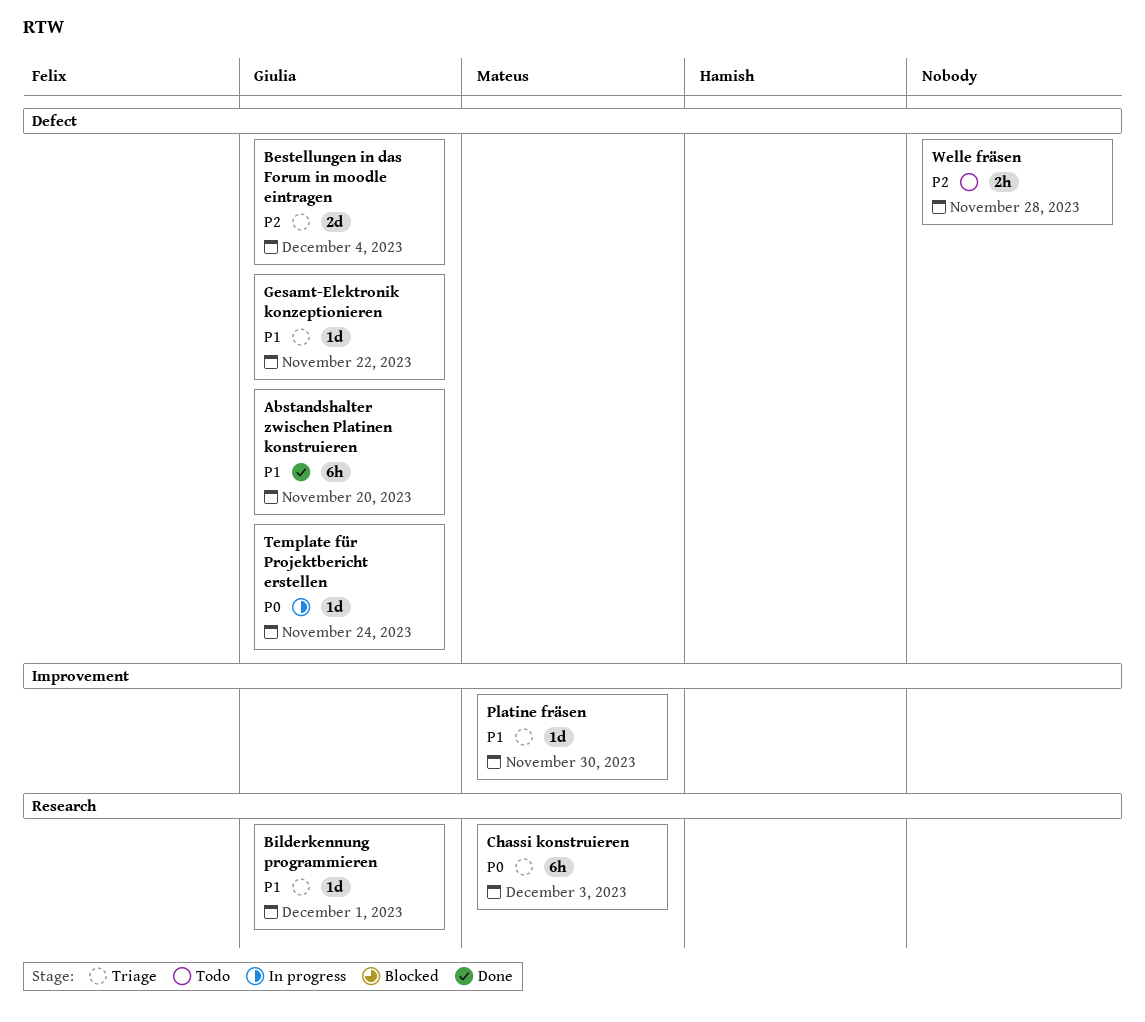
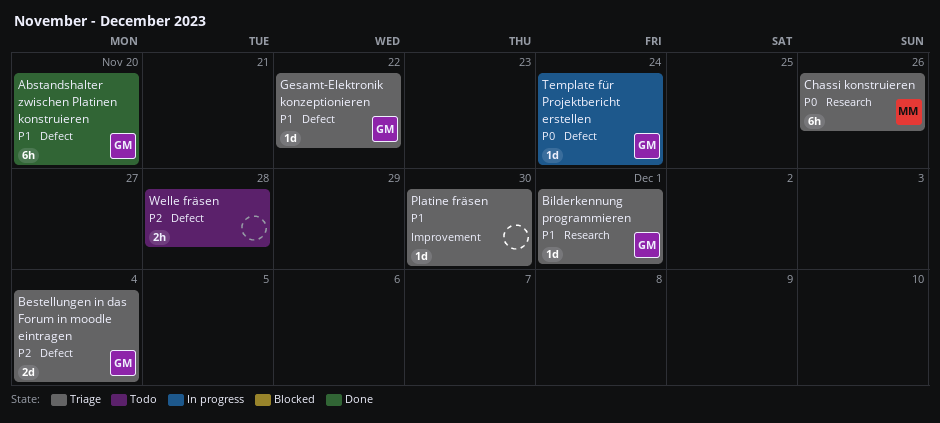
Chassi konstruieren, due: Dec 3 -> Nov 26
Platine fräsen, owner: Mateus -> none

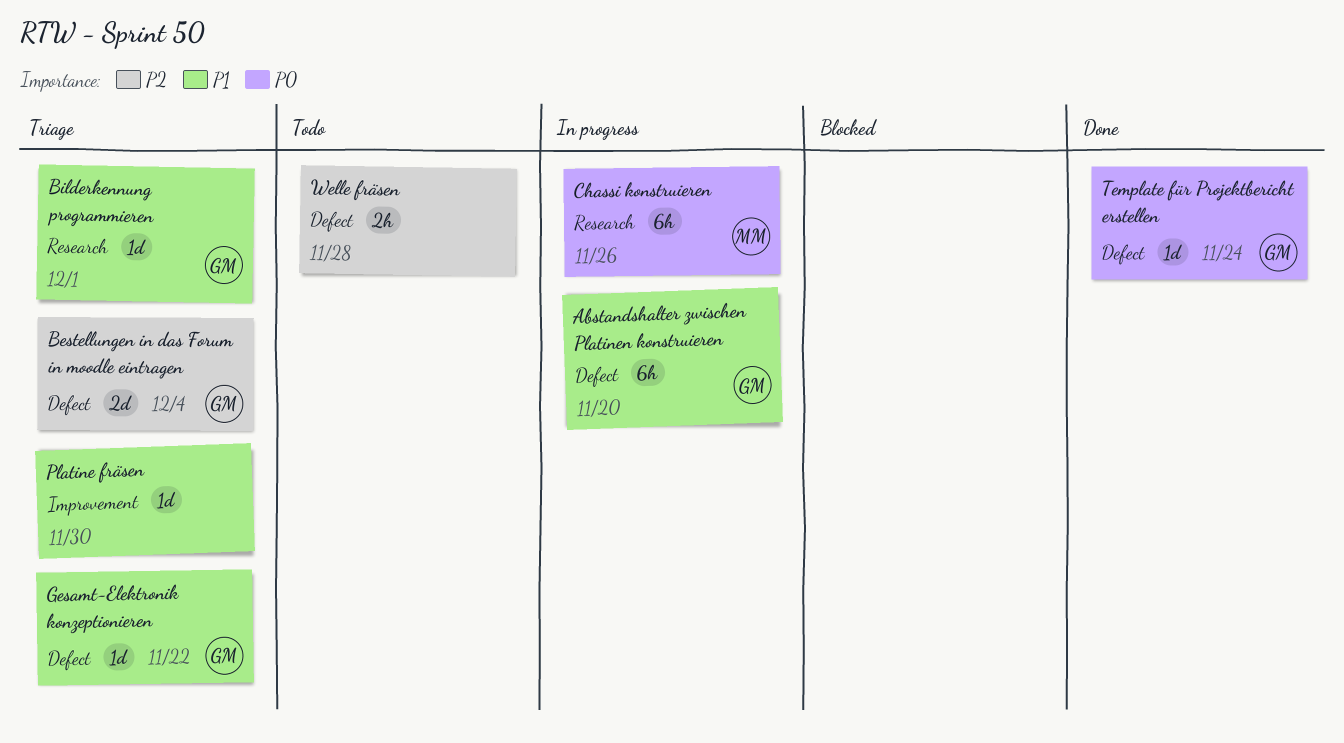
Abstandshalter zwischen Platinen konstruieren, status: Done -> In progress
Chassi konstruieren, status: Triage -> In progress
Template für Projektbericht erstellen, status: In progress -> Done

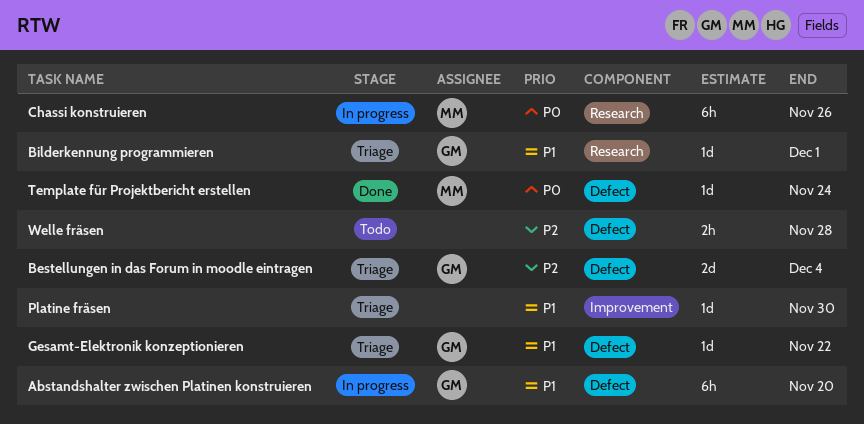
Template für Projektbericht erstellen, owner: GM -> MM

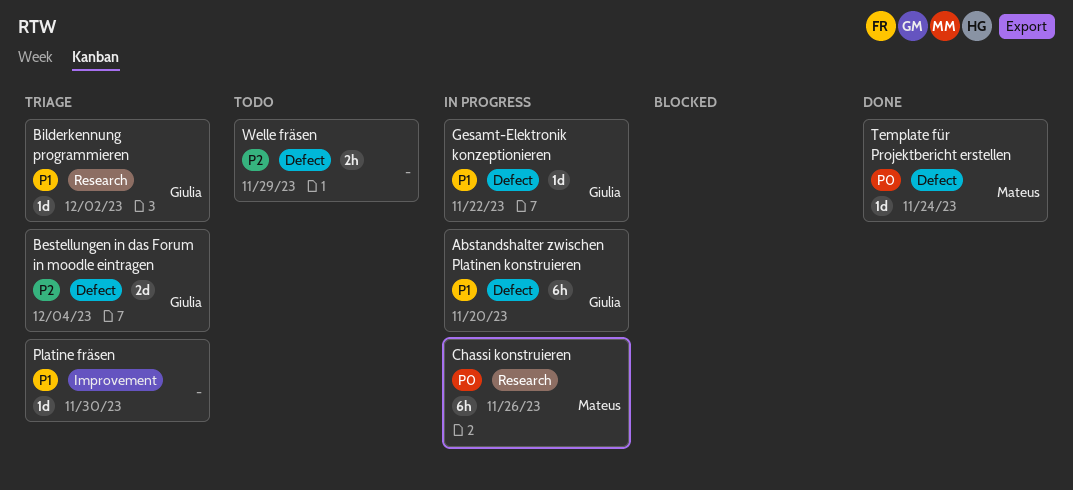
Bilderkennung programmieren, due: Dec 1 -> Dec 2
Gesamt-Elektronik konzeptionieren, status: Triage -> In progress
Welle fräsen, due: Nov 28 -> Nov 29

